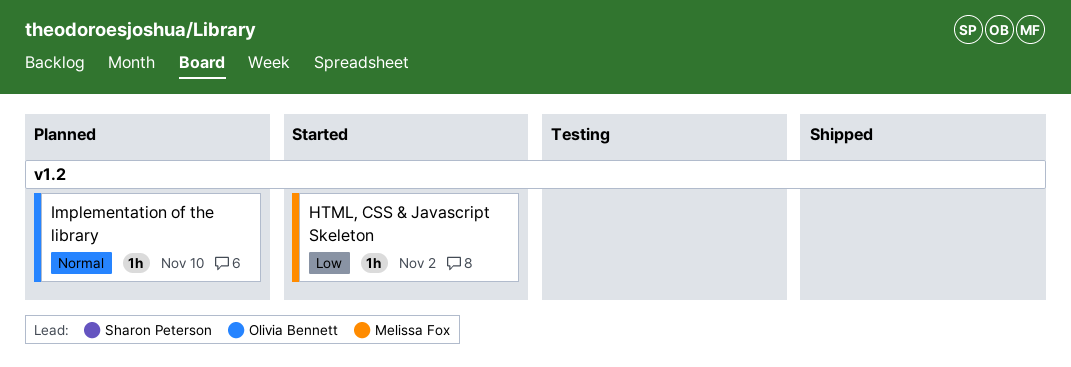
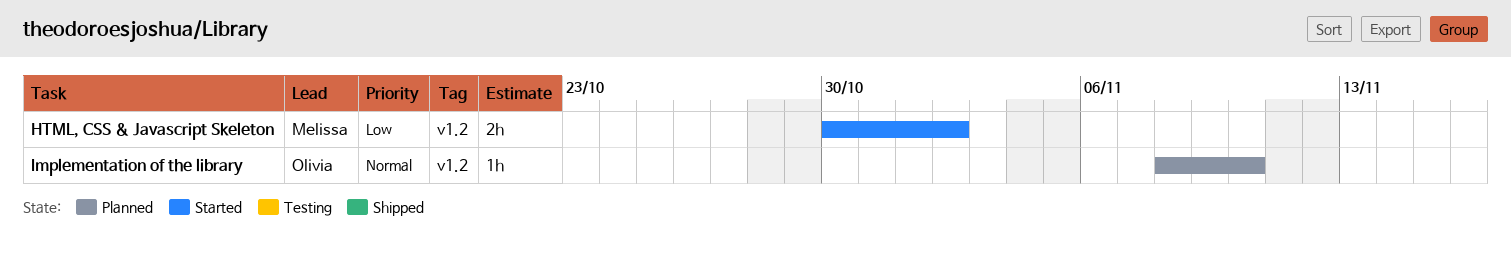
HTML, CSS & Javascript Skeleton, estimate: 1h -> 2h

